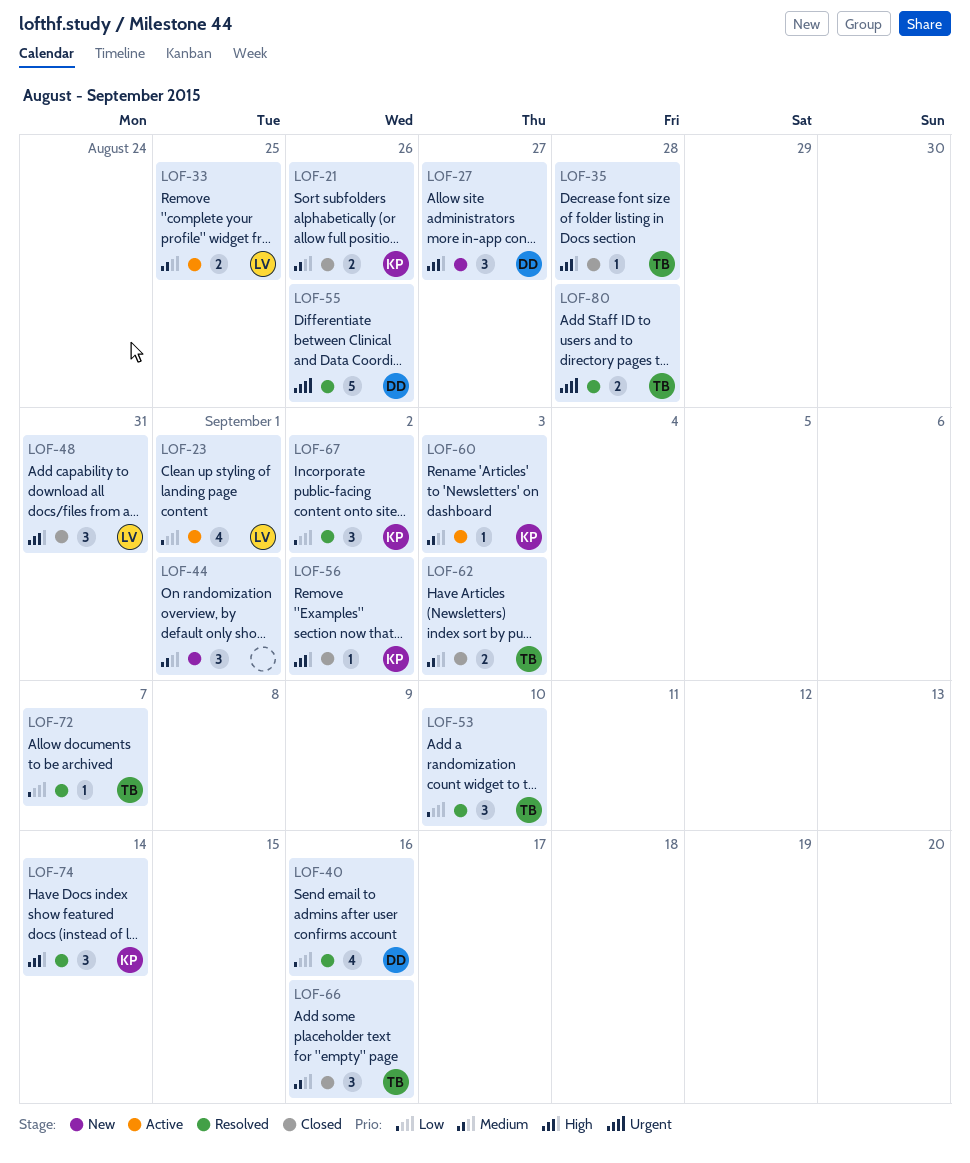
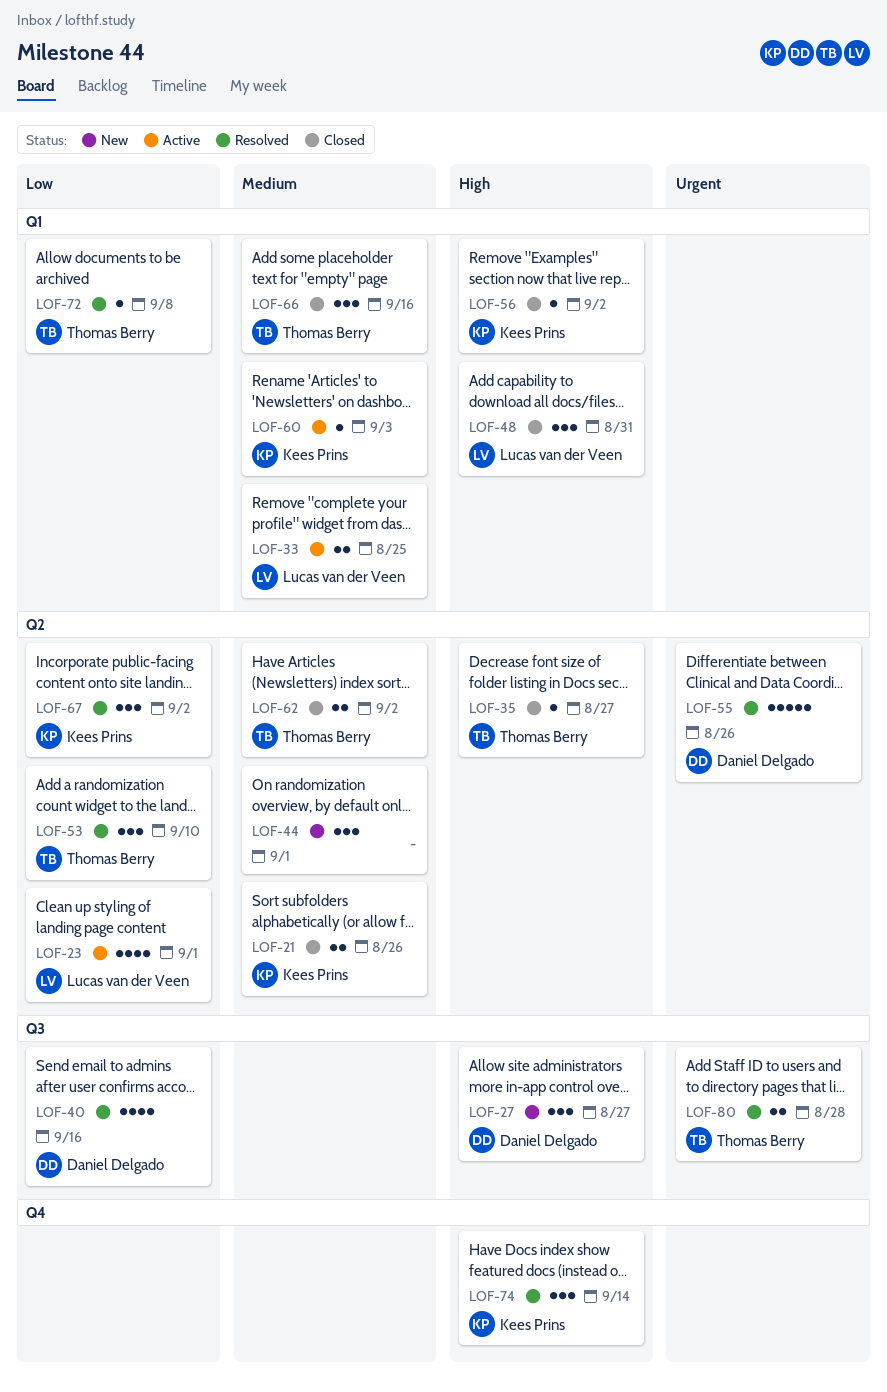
LOF-35, due: Aug 28 -> Aug 27
LOF-62, due: Sep 3 -> Sep 2
LOF-72, due: Sep 7 -> Sep 8

